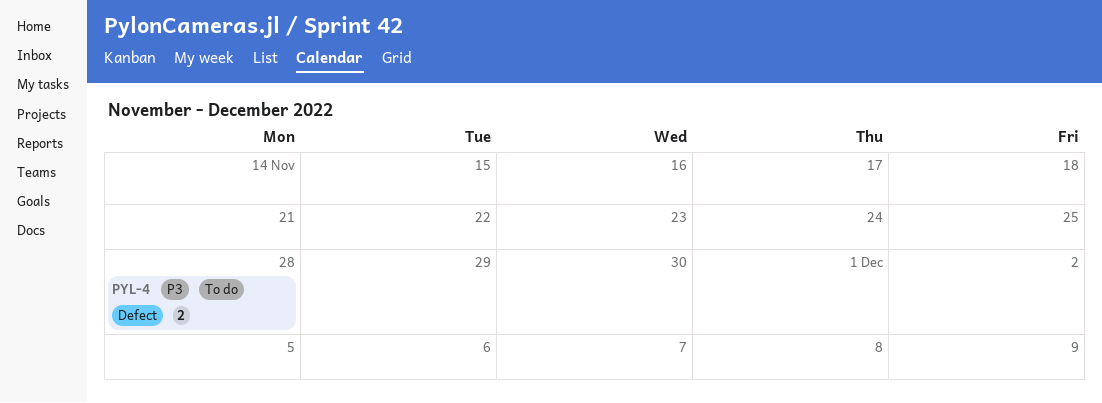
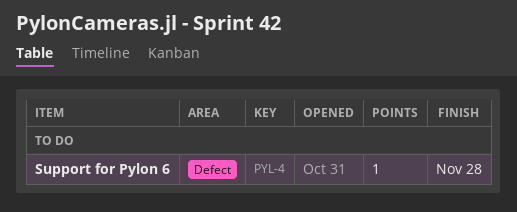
PYL-4, estimate: 2 -> 1

